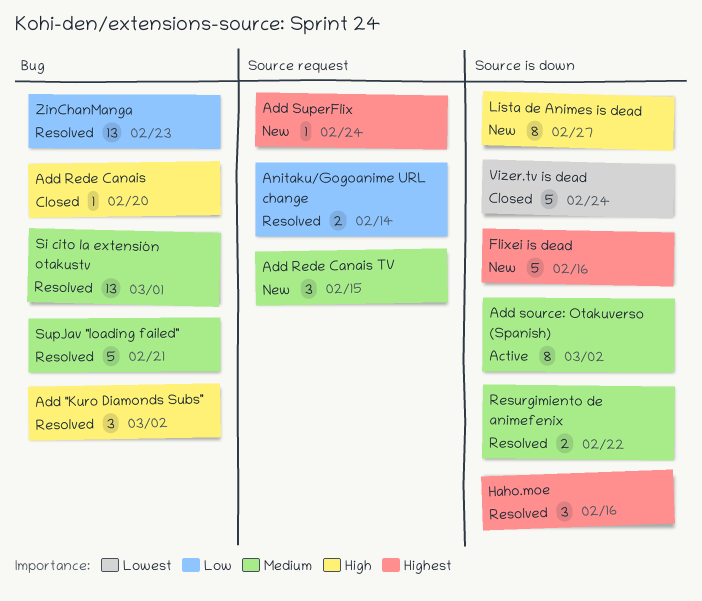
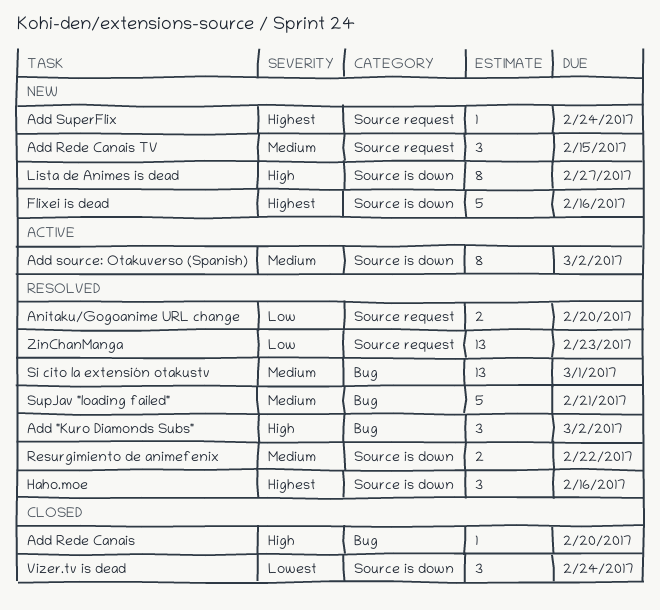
Anitaku/Gogoanime URL change, due: Feb 14 -> Feb 20
Vizer.tv is dead, estimate: 5 -> 3
ZinChanManga, label: Bug -> Source request

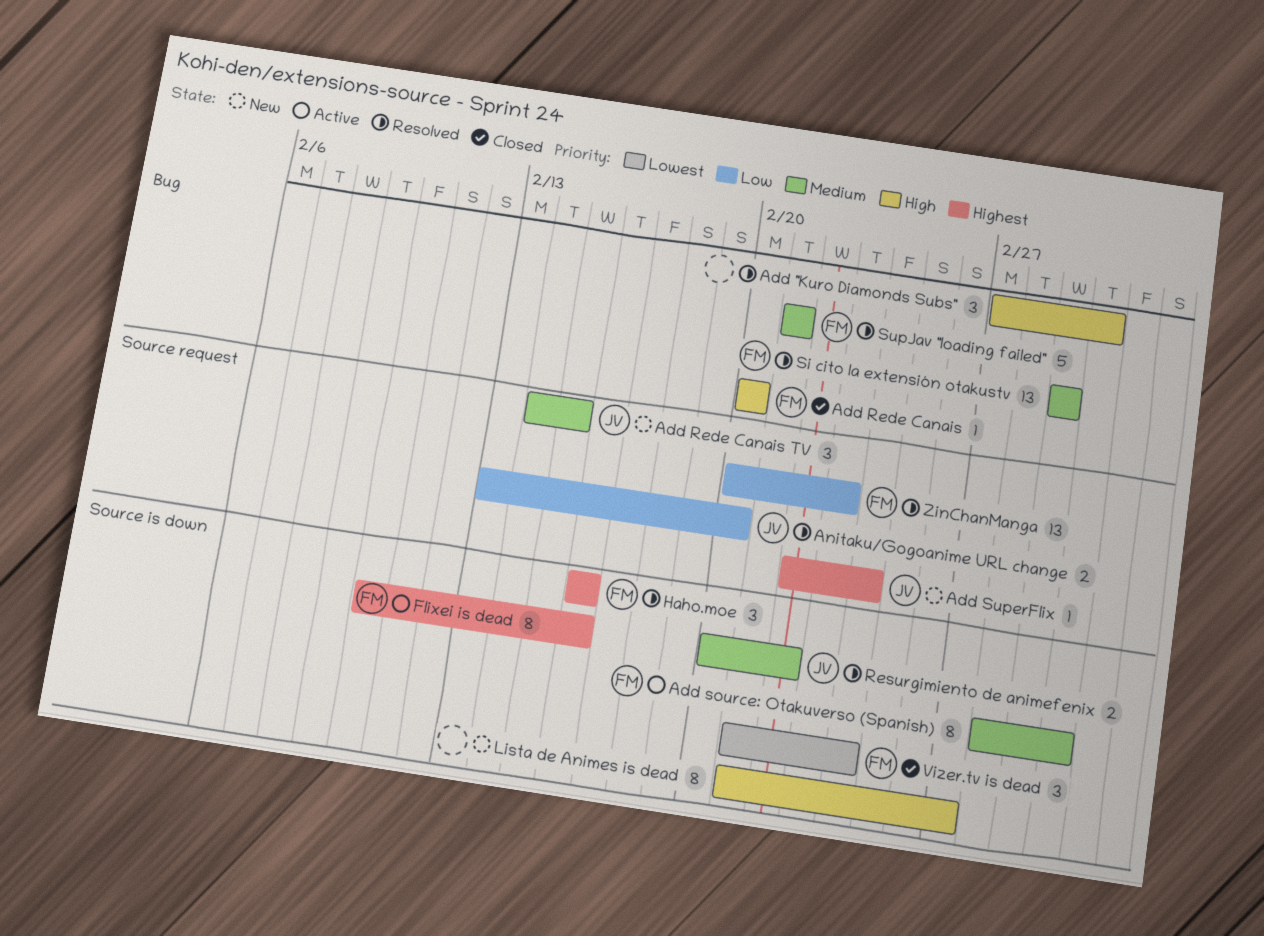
Flixei is dead, status: New -> Active
Flixei is dead, estimate: 5 -> 8

